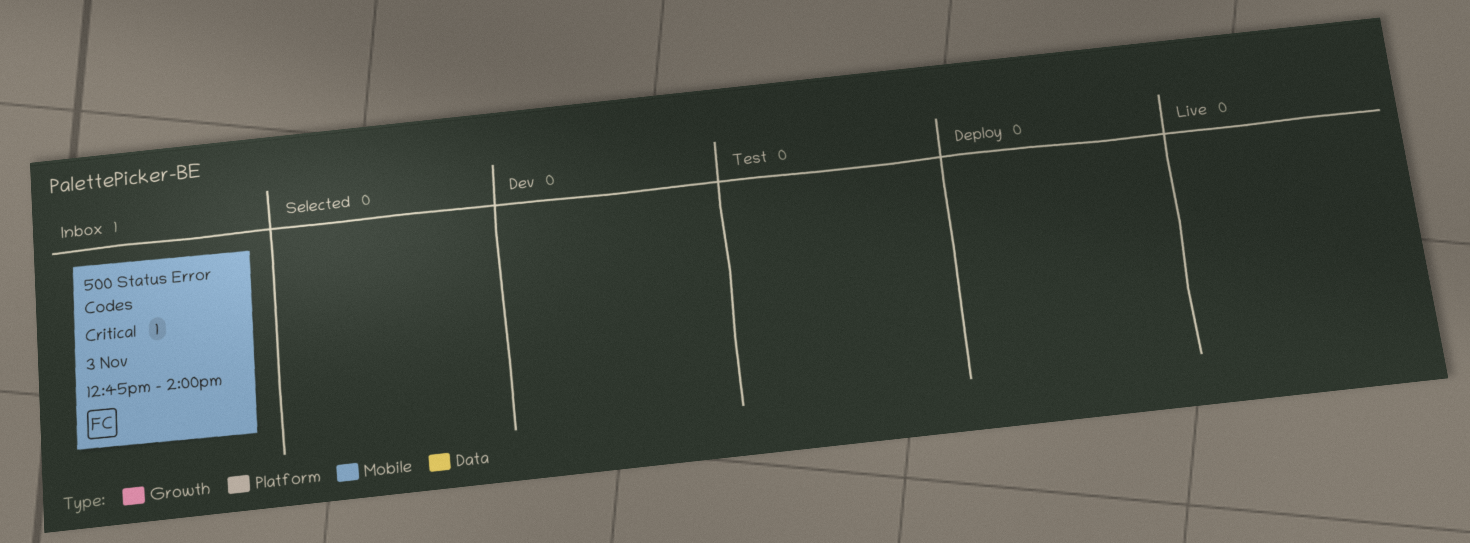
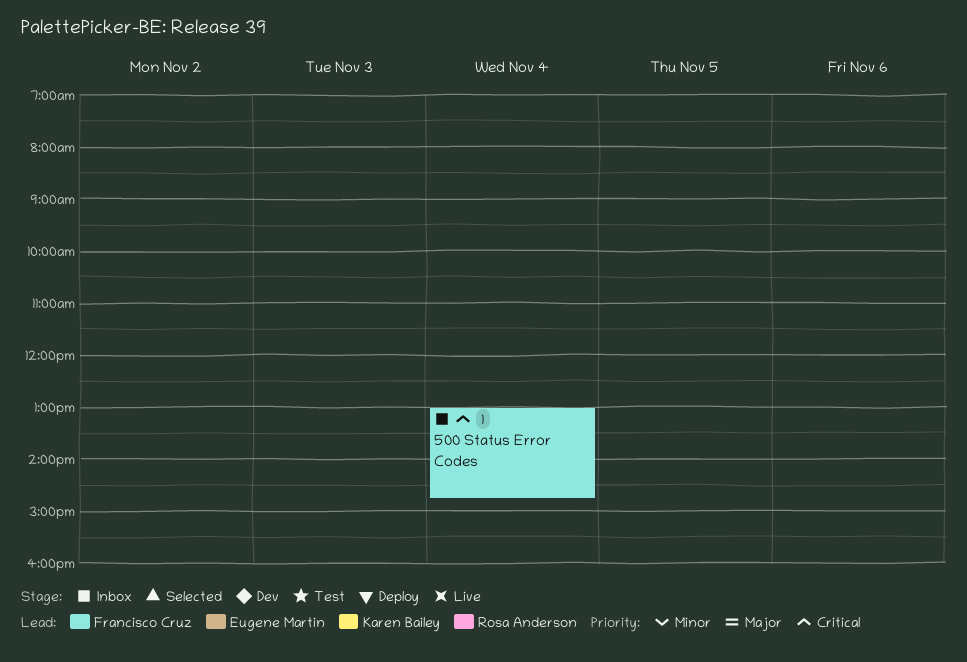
500 Status Error Codes, day: Nov 3 -> Nov 4
500 Status Error Codes, begins: 12:45 -> 13:00
500 Status Error Codes, ends: 14:00 -> 14:45

